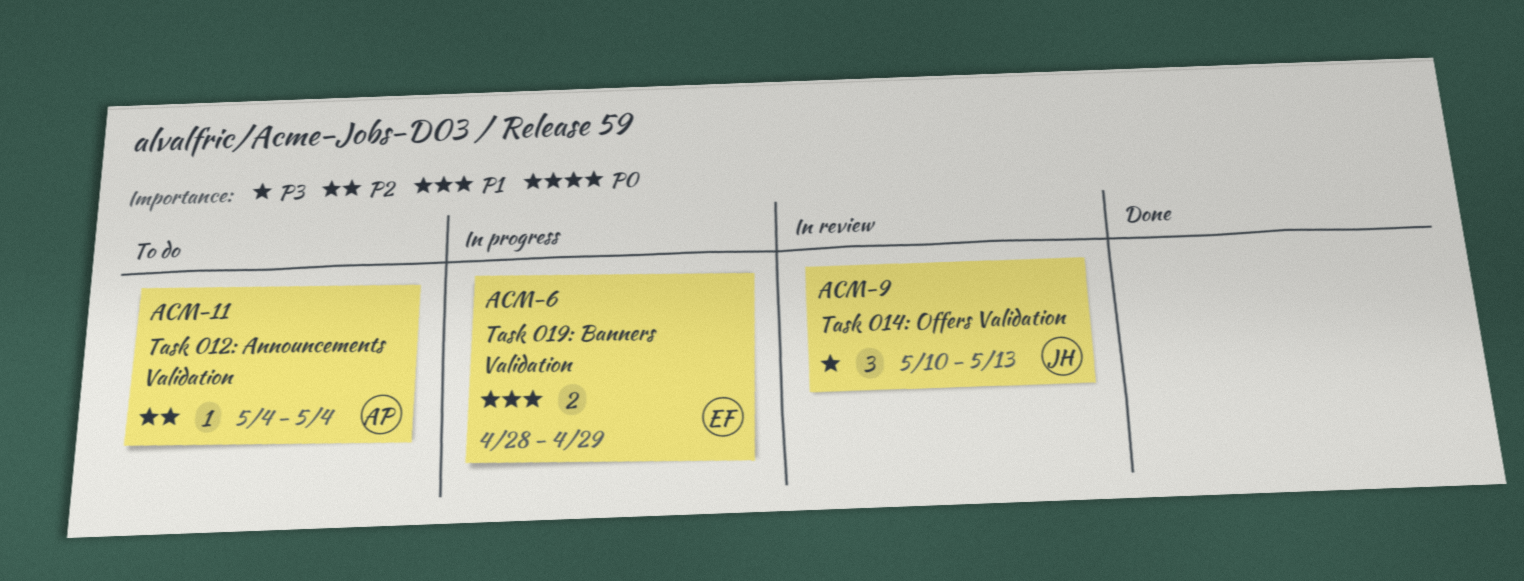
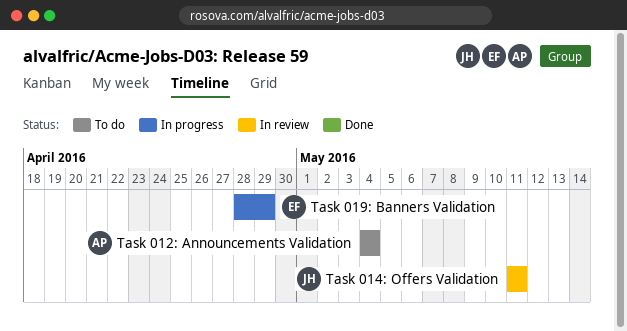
Task 014: Offers Validation, start: May 10 -> May 11
Task 014: Offers Validation, due: May 13 -> May 11

